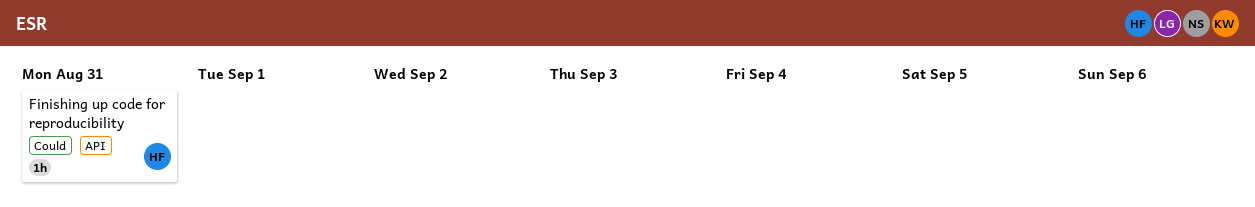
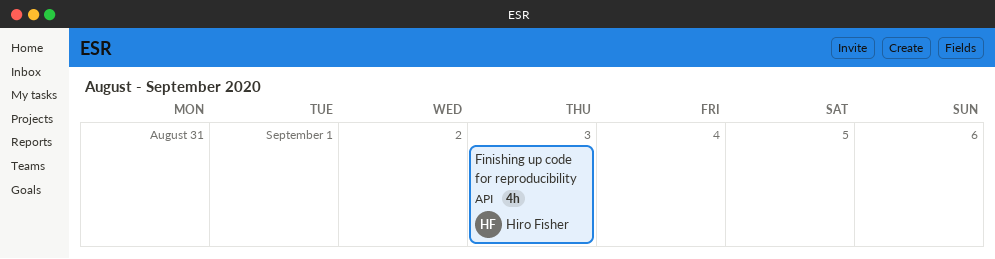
Finishing up code for reproducibility, estimate: 1h -> 4h
Finishing up code for reproducibility, due: Aug 31 -> Sep 3

